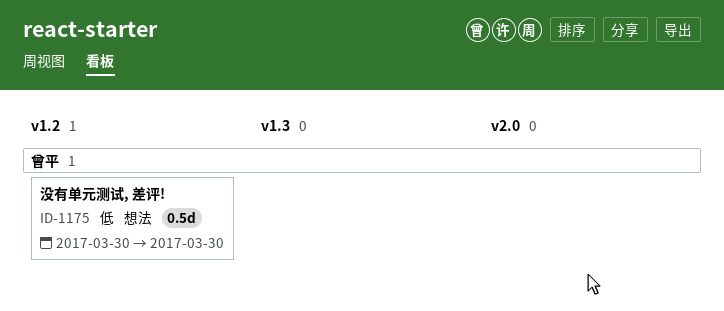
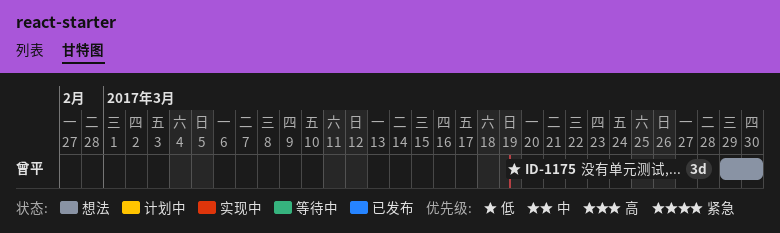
ID-1175, estimate: 0.5d -> 3d
ID-1175, start: Mar 30 -> Mar 29

